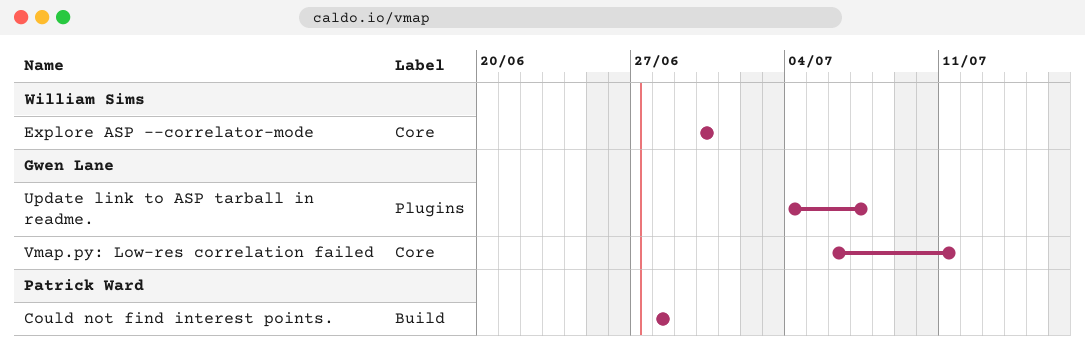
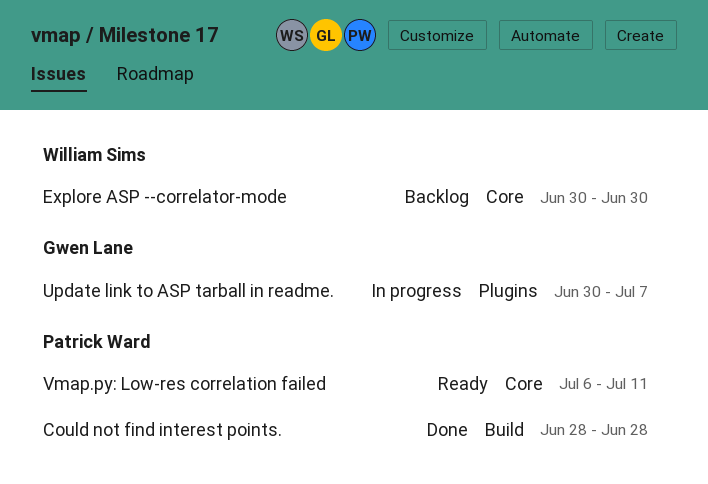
Update link to ASP tarball in readme., start: Jul 4 -> Jun 30
Vmap.py: Low-res correlation failed, owner: Gwen Lane -> Patrick Ward

